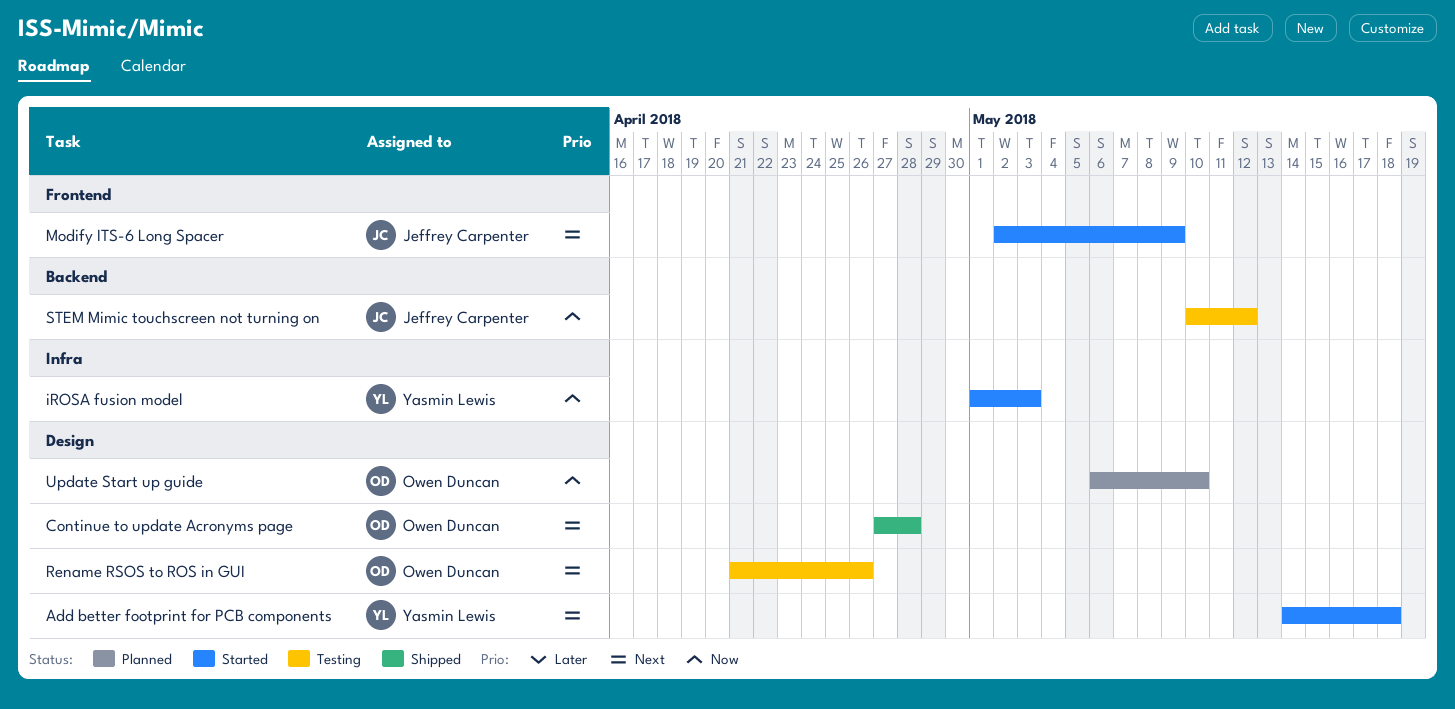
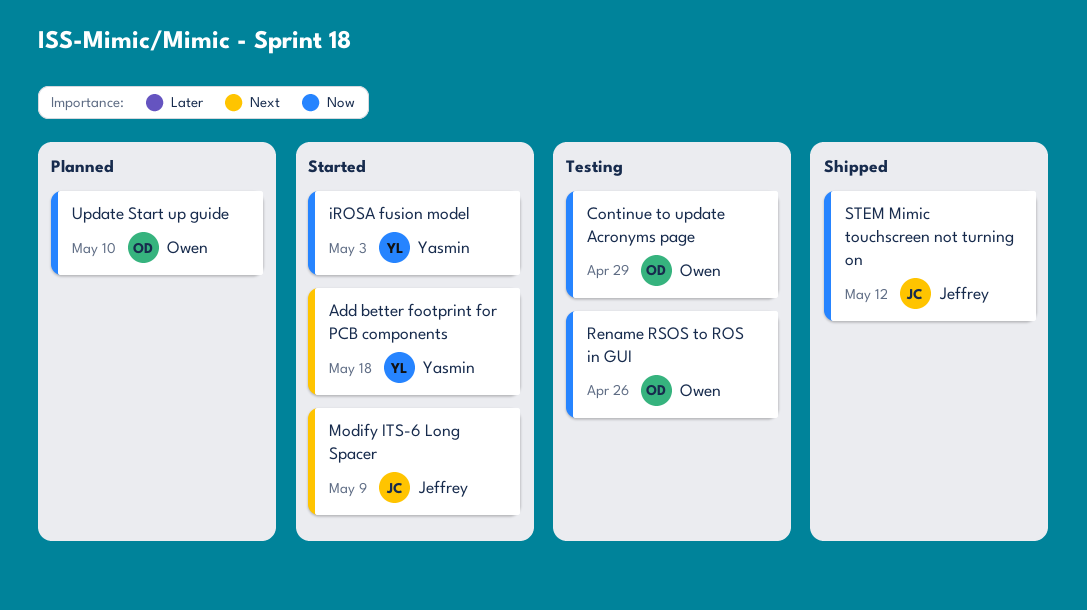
Continue to update Acronyms page, status: Shipped -> Testing
Continue to update Acronyms page, priority: Next -> Now
Continue to update Acronyms page, due: Apr 28 -> Apr 29
Rename RSOS to ROS in GUI, priority: Next -> Now
STEM Mimic touchscreen not turning on, status: Testing -> Shipped

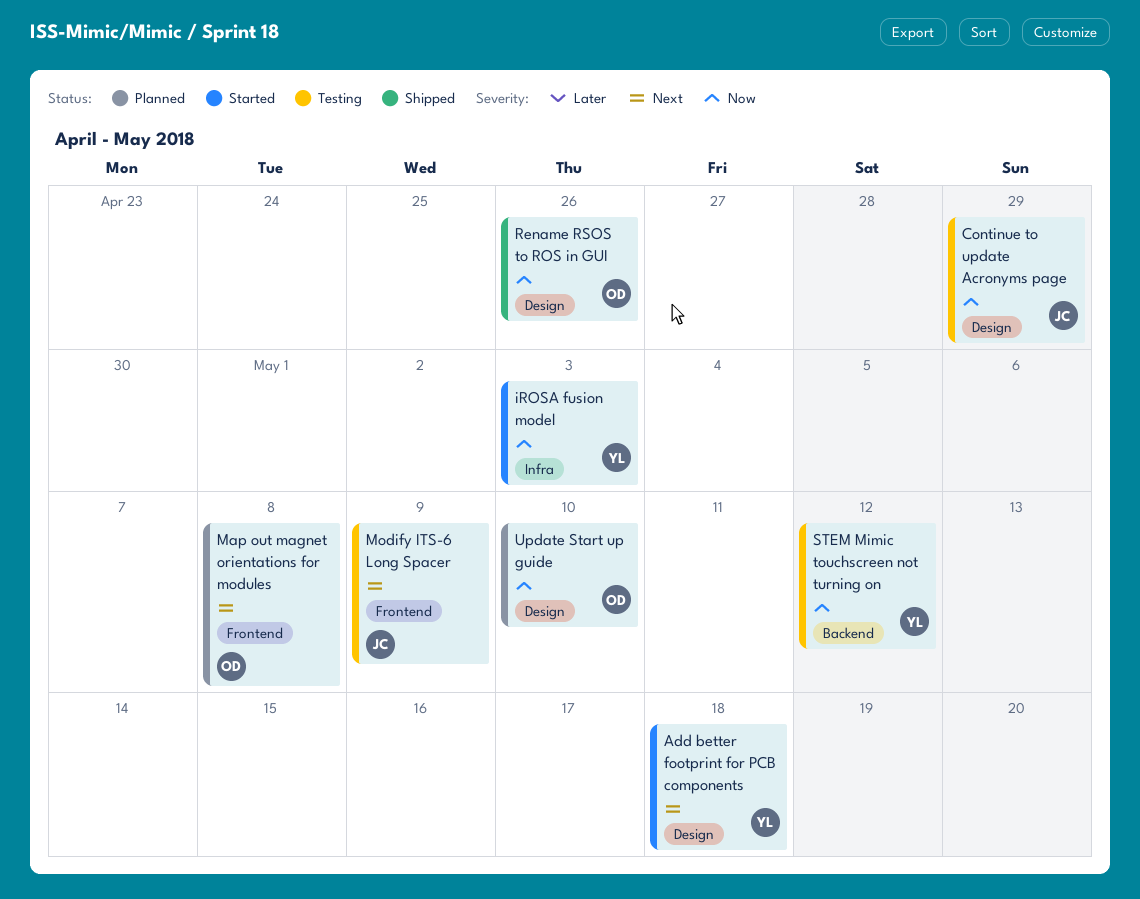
Continue to update Acronyms page, owner: Owen -> Jeffrey
Map out magnet orientations for modules: none -> present
Modify ITS-6 Long Spacer, status: Started -> Testing
Rename RSOS to ROS in GUI, status: Testing -> Shipped
STEM Mimic touchscreen not turning on, status: Shipped -> Testing
STEM Mimic touchscreen not turning on, owner: Jeffrey -> Yasmin

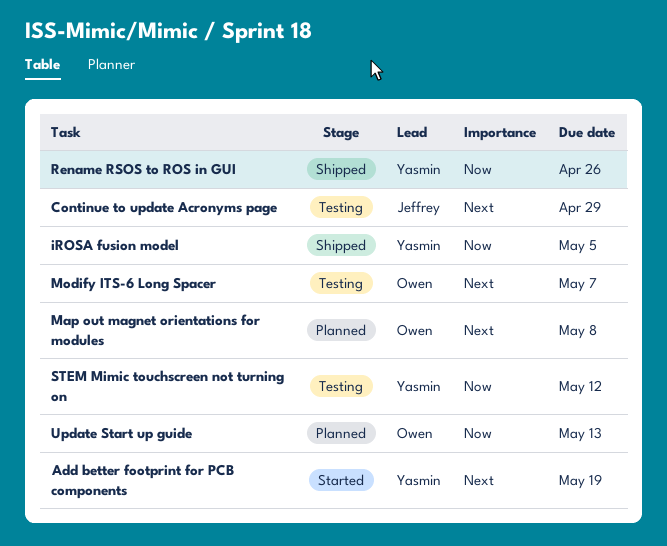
Add better footprint for PCB components, due: May 18 -> May 19
Continue to update Acronyms page, priority: Now -> Next
iROSA fusion model, status: Started -> Shipped
iROSA fusion model, due: May 3 -> May 5
Modify ITS-6 Long Spacer, owner: Jeffrey -> Owen
Modify ITS-6 Long Spacer, due: May 9 -> May 7
Rename RSOS to ROS in GUI, owner: Owen -> Yasmin
Update Start up guide, due: May 10 -> May 13

